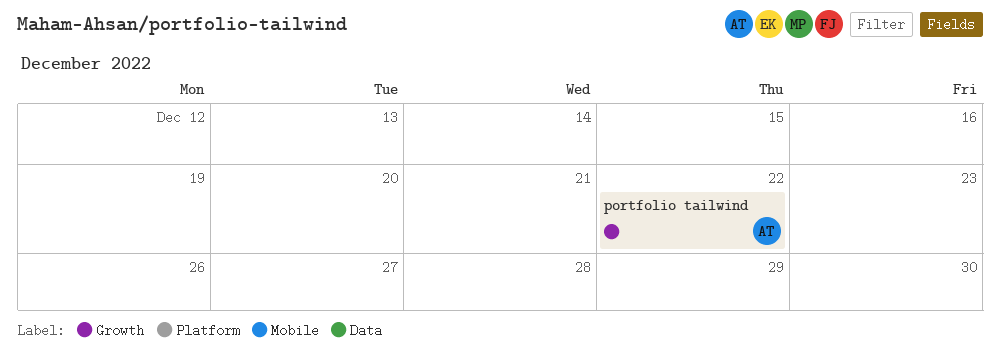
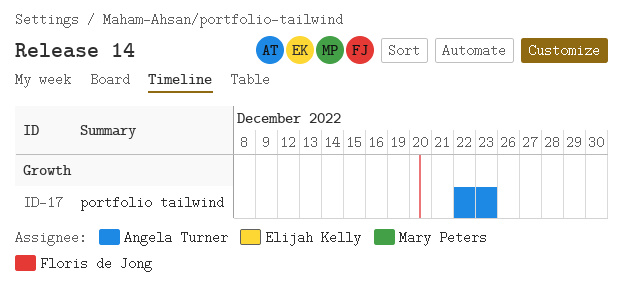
portfolio tailwind, due: Dec 22 -> Dec 23

